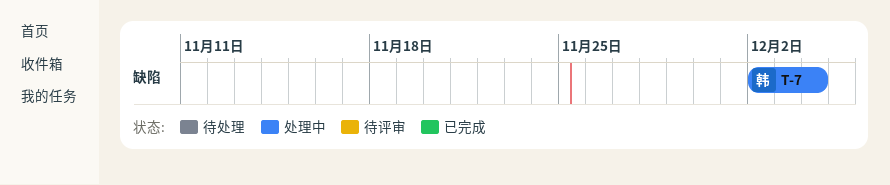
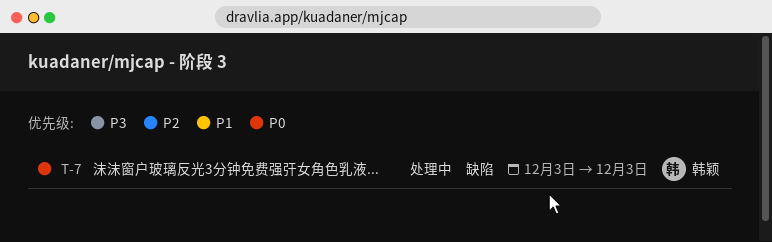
T-7, start: Dec 2 -> Dec 3
T-7, due: Dec 4 -> Dec 3

